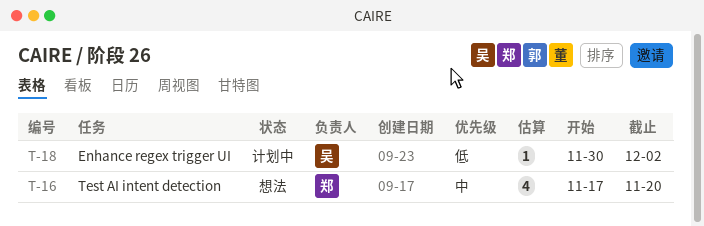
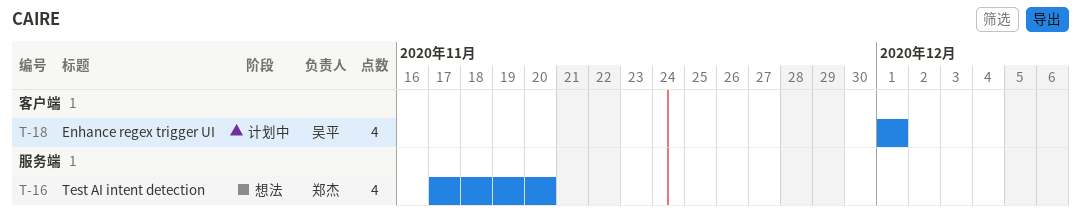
T-18, estimate: 1 -> 4
T-18, start: Nov 30 -> Dec 1
T-18, due: Dec 2 -> Dec 1

